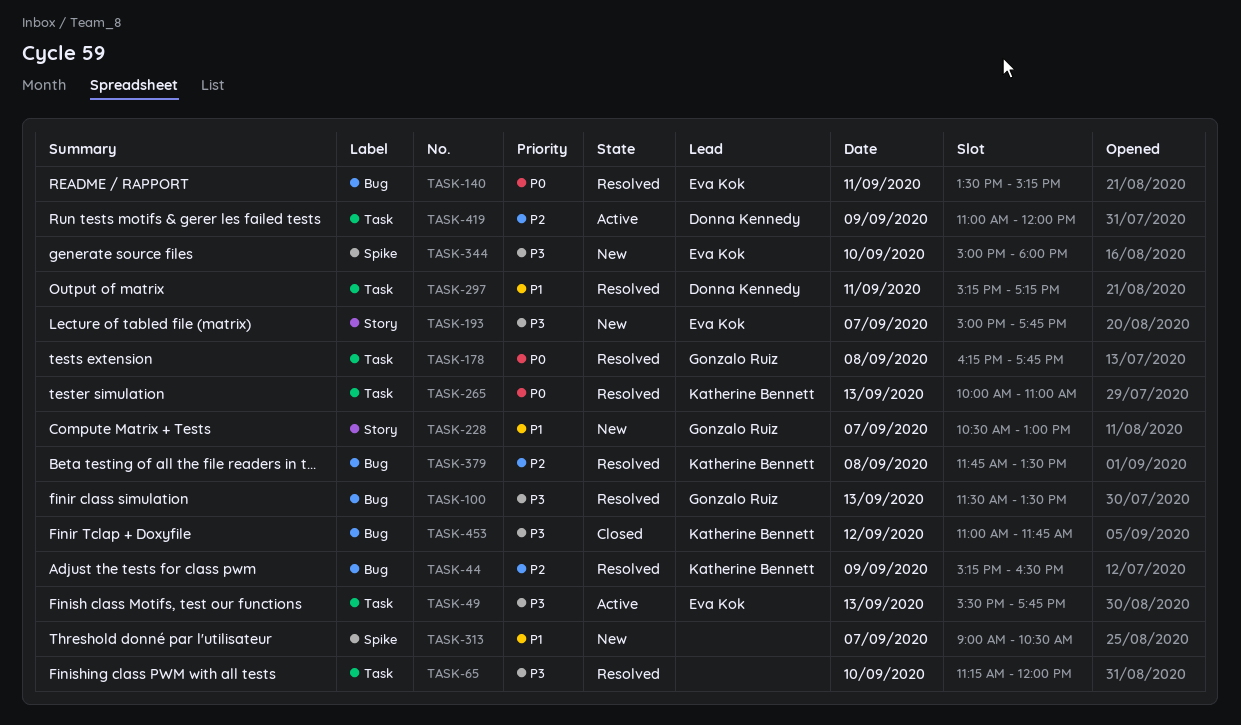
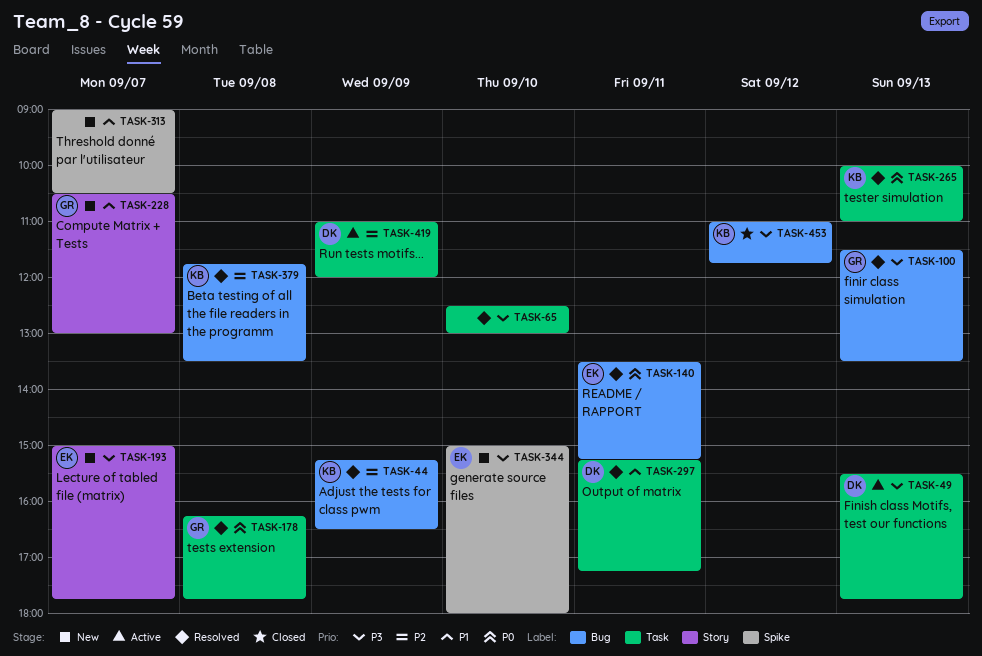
TASK-49, owner: Eva Kok -> Donna Kennedy
TASK-65, begins: 11:15 -> 12:30
TASK-65, ends: 12:00 -> 13:00

